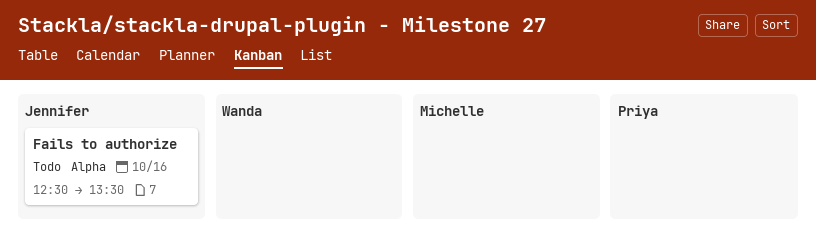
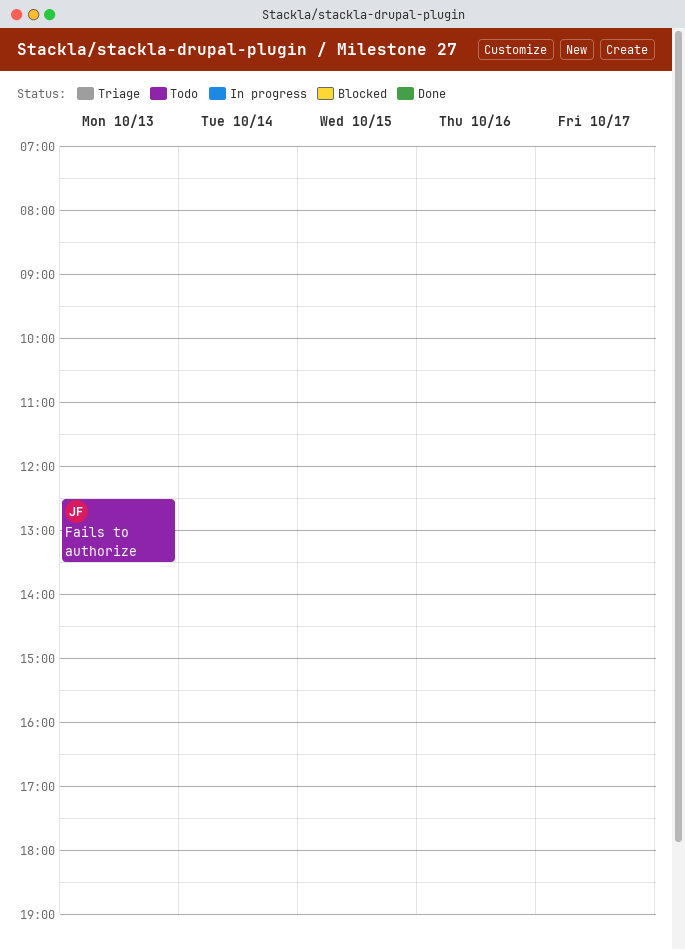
Fails to authorize, day: Oct 16 -> Oct 13

